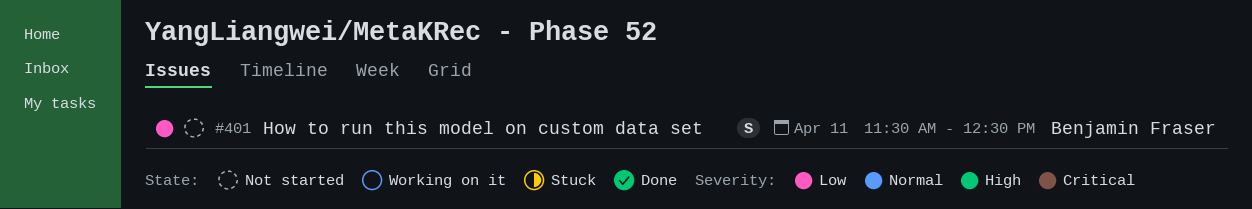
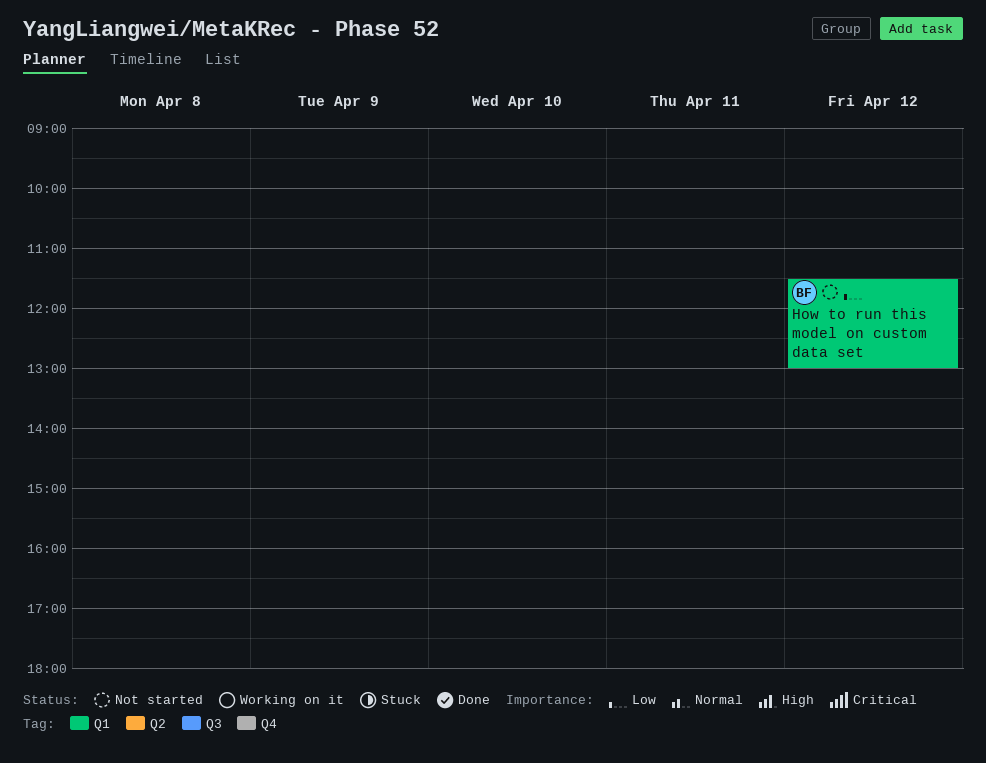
How to run this model on custom data set, day: Apr 11 -> Apr 12
How to run this model on custom data set, ends: 12:30 -> 13:00

